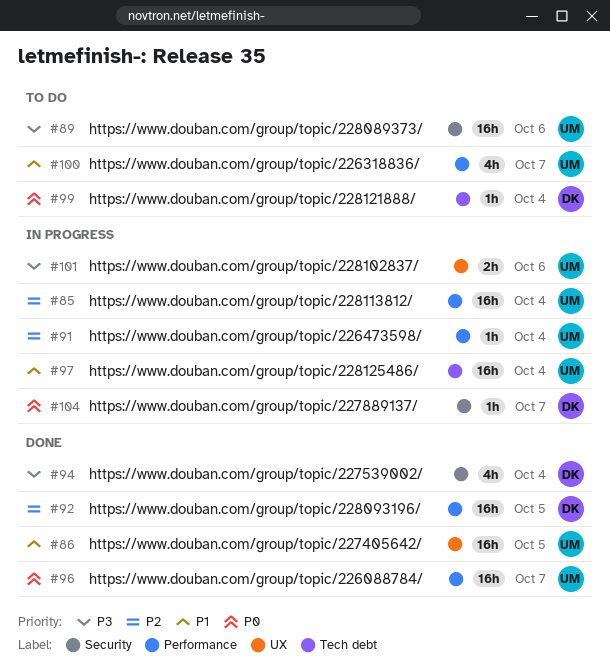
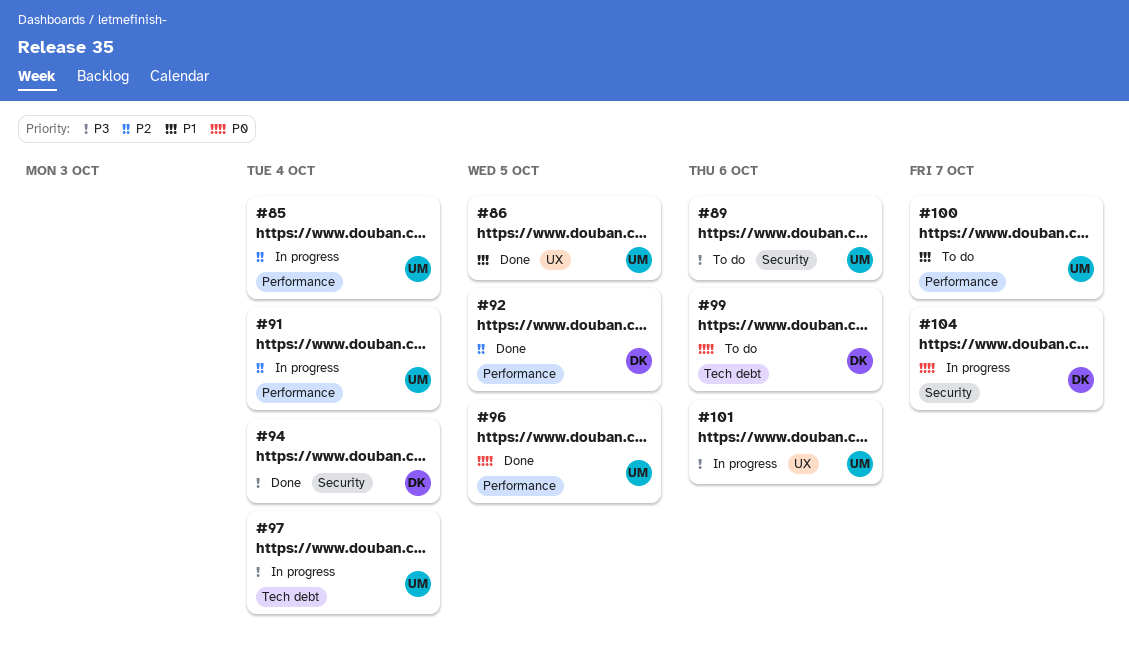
#96, due: Oct 7 -> Oct 5
#97, priority: P1 -> P3
#99, due: Oct 4 -> Oct 6

